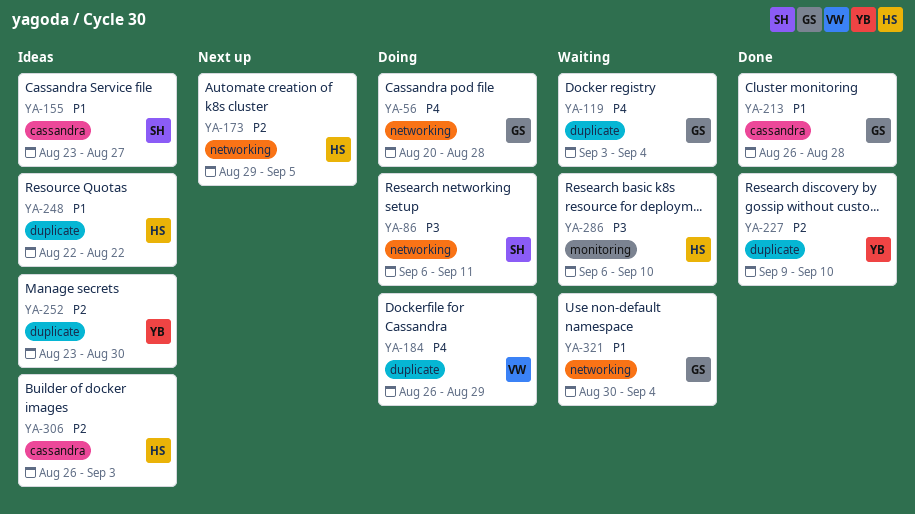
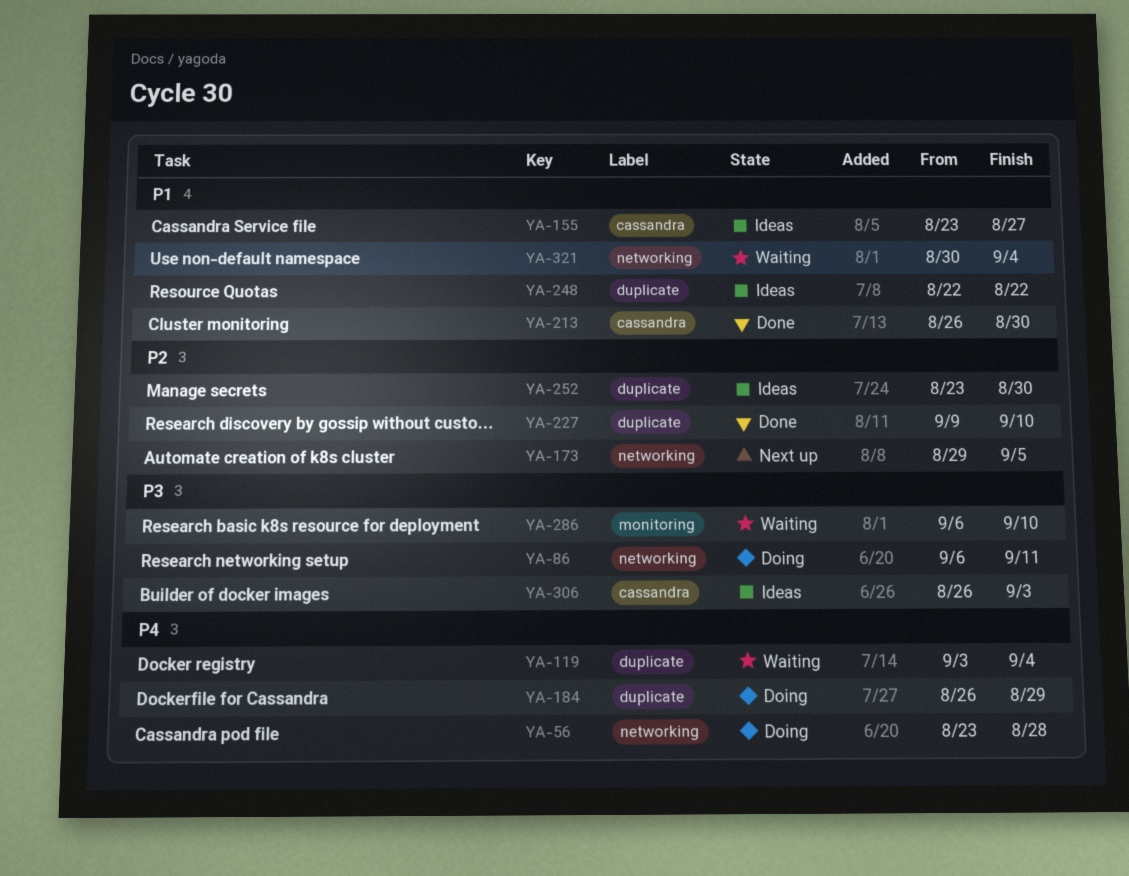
YA-56, start: Aug 20 -> Aug 23
YA-213, due: Aug 28 -> Aug 30
YA-306, priority: P2 -> P3

